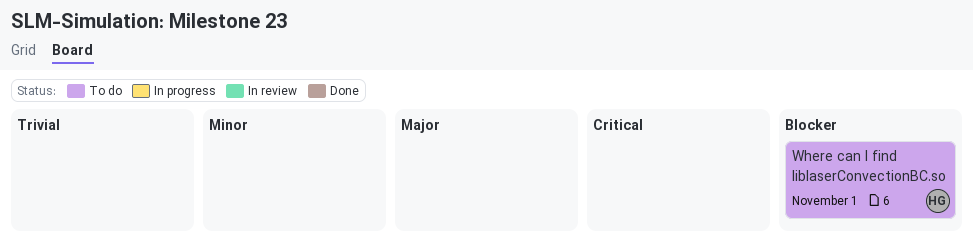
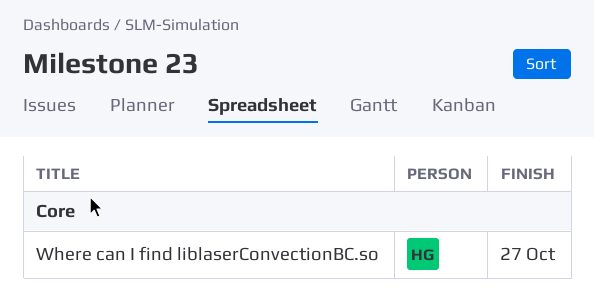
Where can I find liblaserConvectionBC.so, due: Nov 1 -> Oct 27

